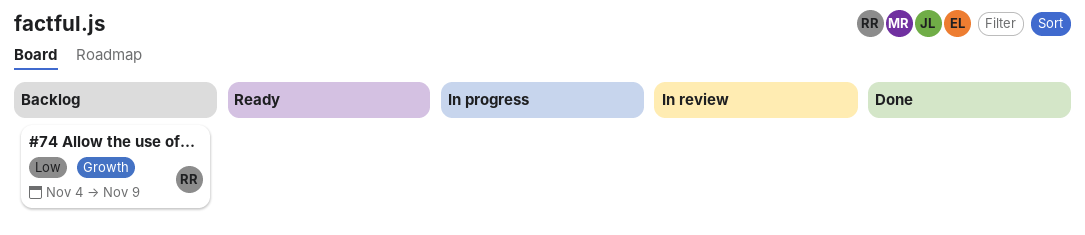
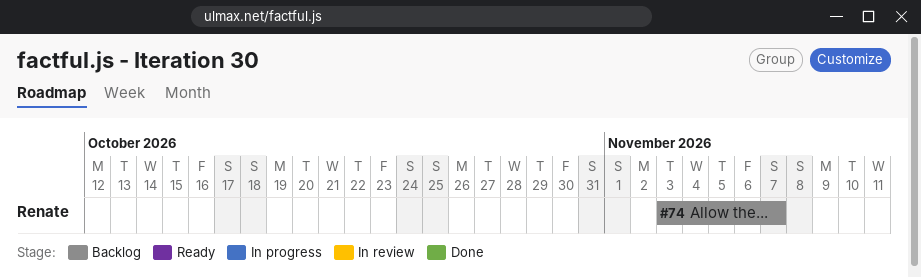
#74, start: Nov 4 -> Nov 3
#74, due: Nov 9 -> Nov 7

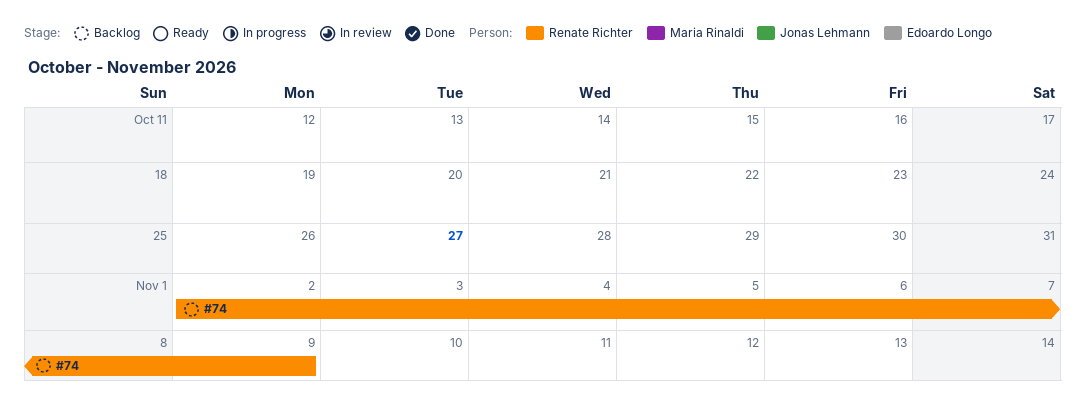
#74, start: Nov 3 -> Nov 2
#74, due: Nov 7 -> Nov 9

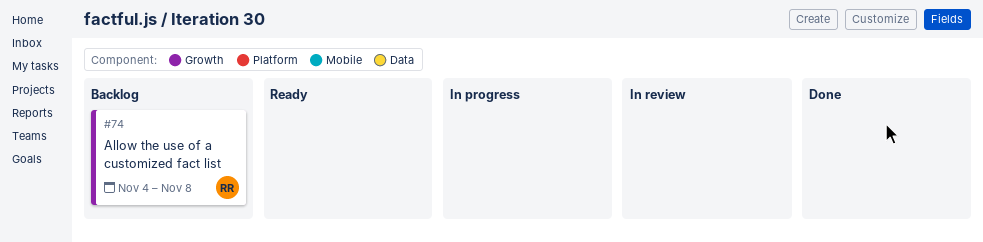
#74, start: Nov 2 -> Nov 4
#74, due: Nov 9 -> Nov 8

